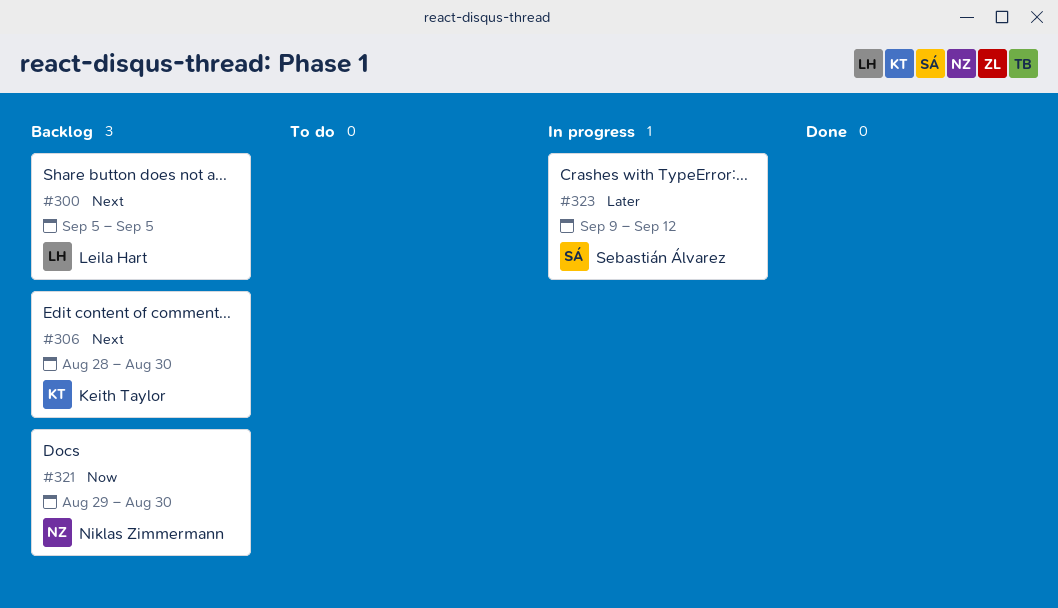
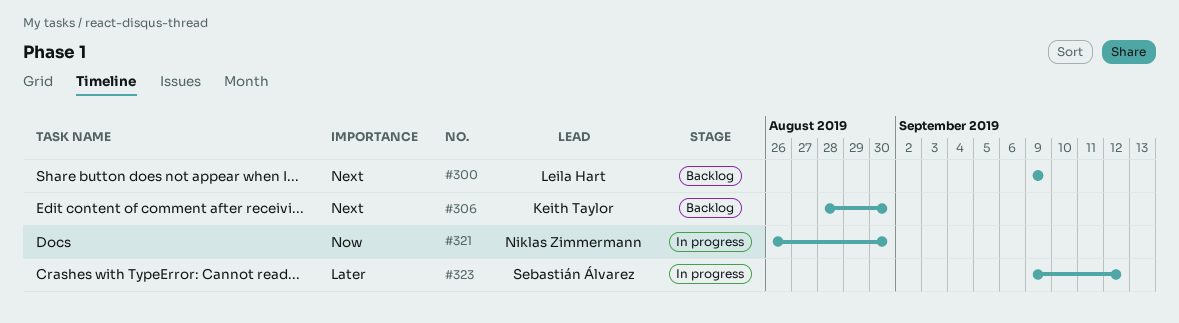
#300, start: Sep 5 -> Sep 9
#300, due: Sep 5 -> Sep 9
#321, status: Backlog -> In progress
#321, start: Aug 29 -> Aug 26

